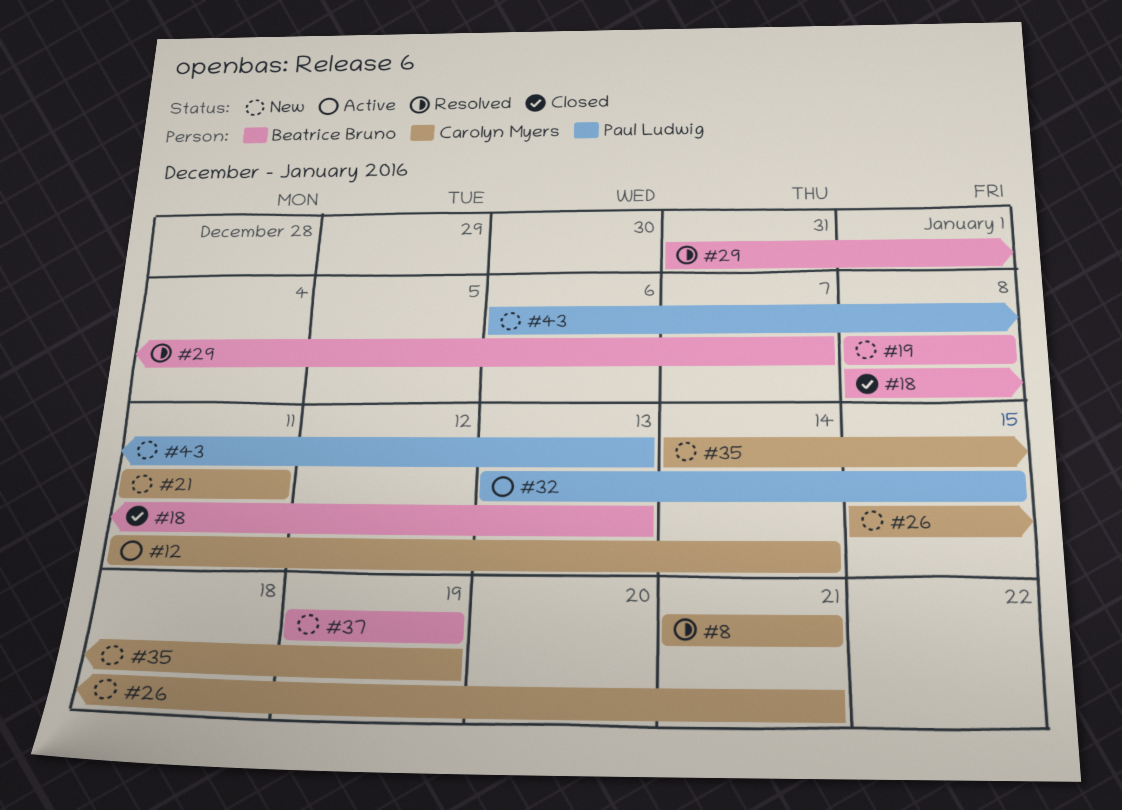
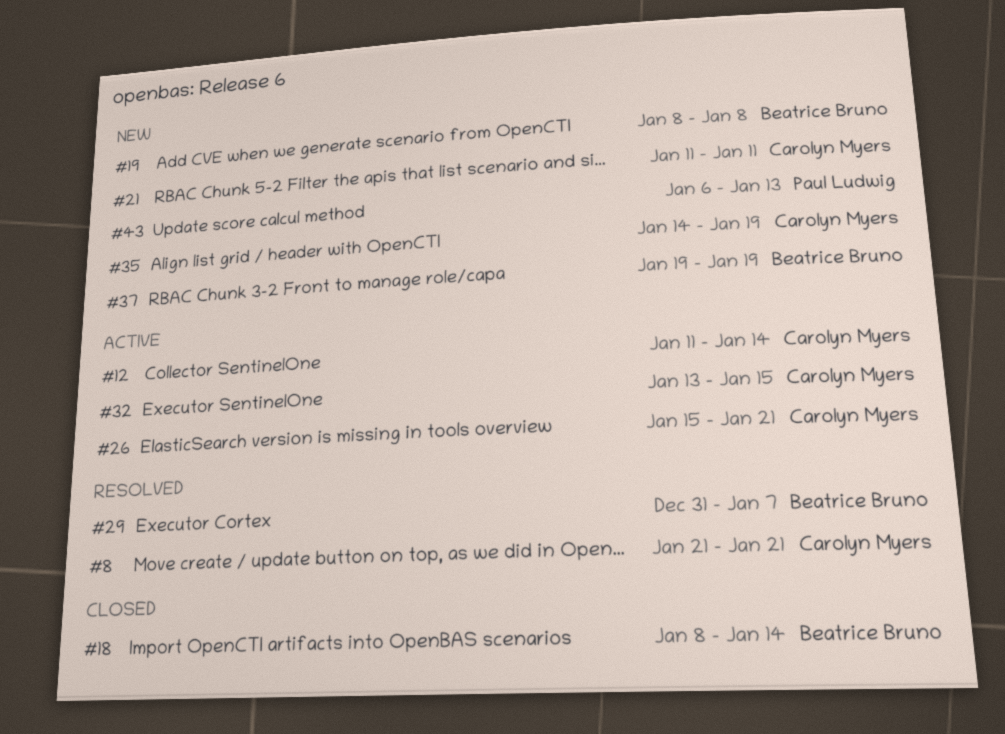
#18, due: Jan 13 -> Jan 14
#26, status: New -> Active
#32, owner: Paul Ludwig -> Carolyn Myers

